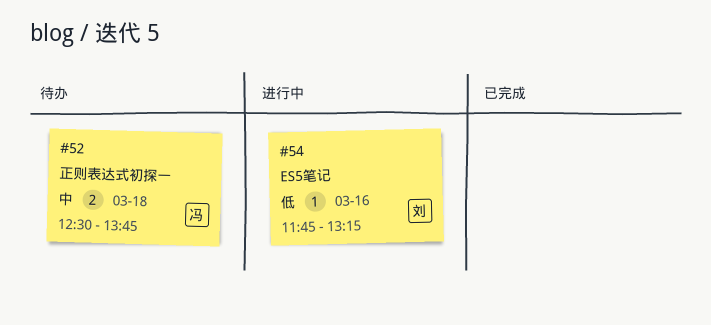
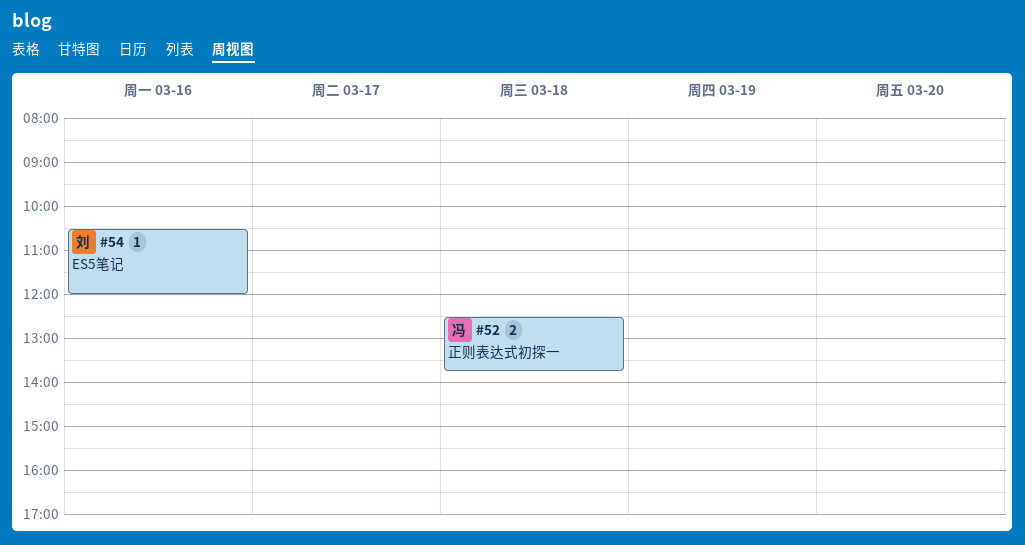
#54, begins: 11:45 -> 10:30
#54, ends: 13:15 -> 12:00

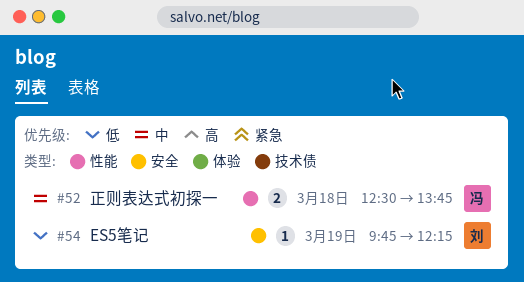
#54, day: Mar 16 -> Mar 19
#54, begins: 10:30 -> 09:45
#54, ends: 12:00 -> 12:15

